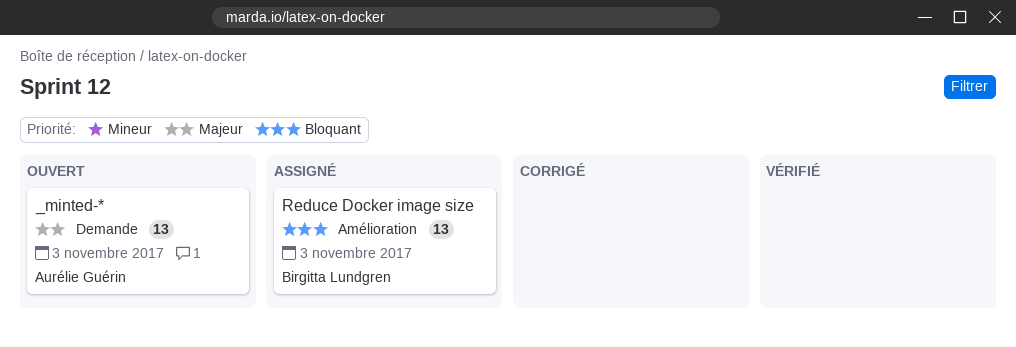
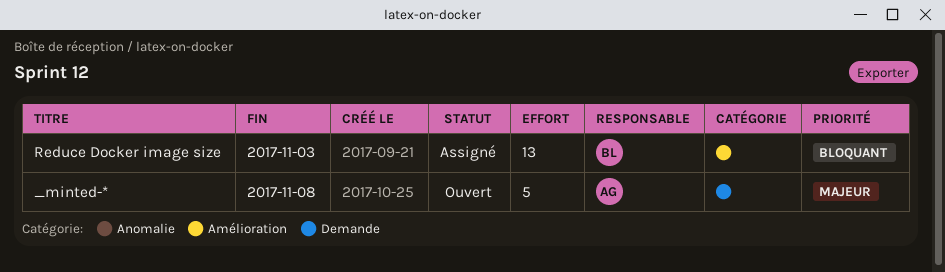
_minted-*, estimate: 13 -> 5
_minted-*, due: Nov 3 -> Nov 8

